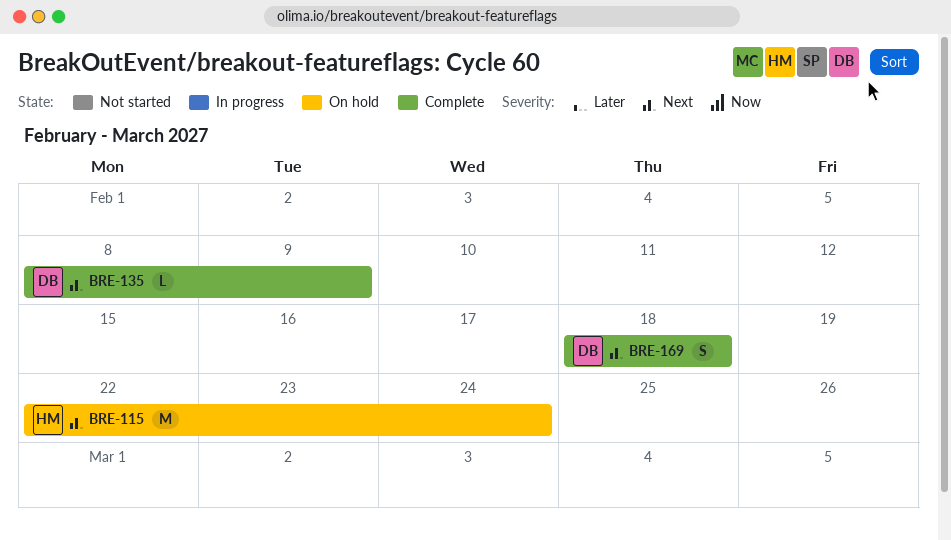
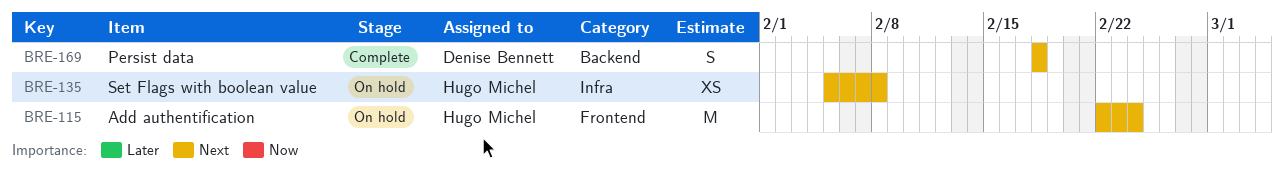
BRE-135, status: Complete -> On hold
BRE-135, owner: Denise Bennett -> Hugo Michel
BRE-135, estimate: L -> XS
BRE-135, start: Feb 8 -> Feb 5
BRE-135, due: Feb 9 -> Feb 8

